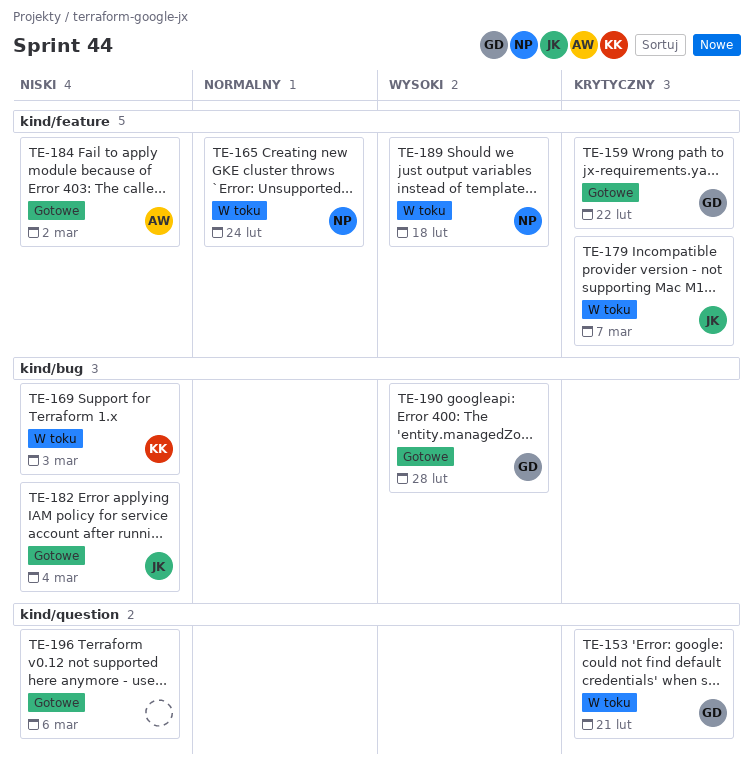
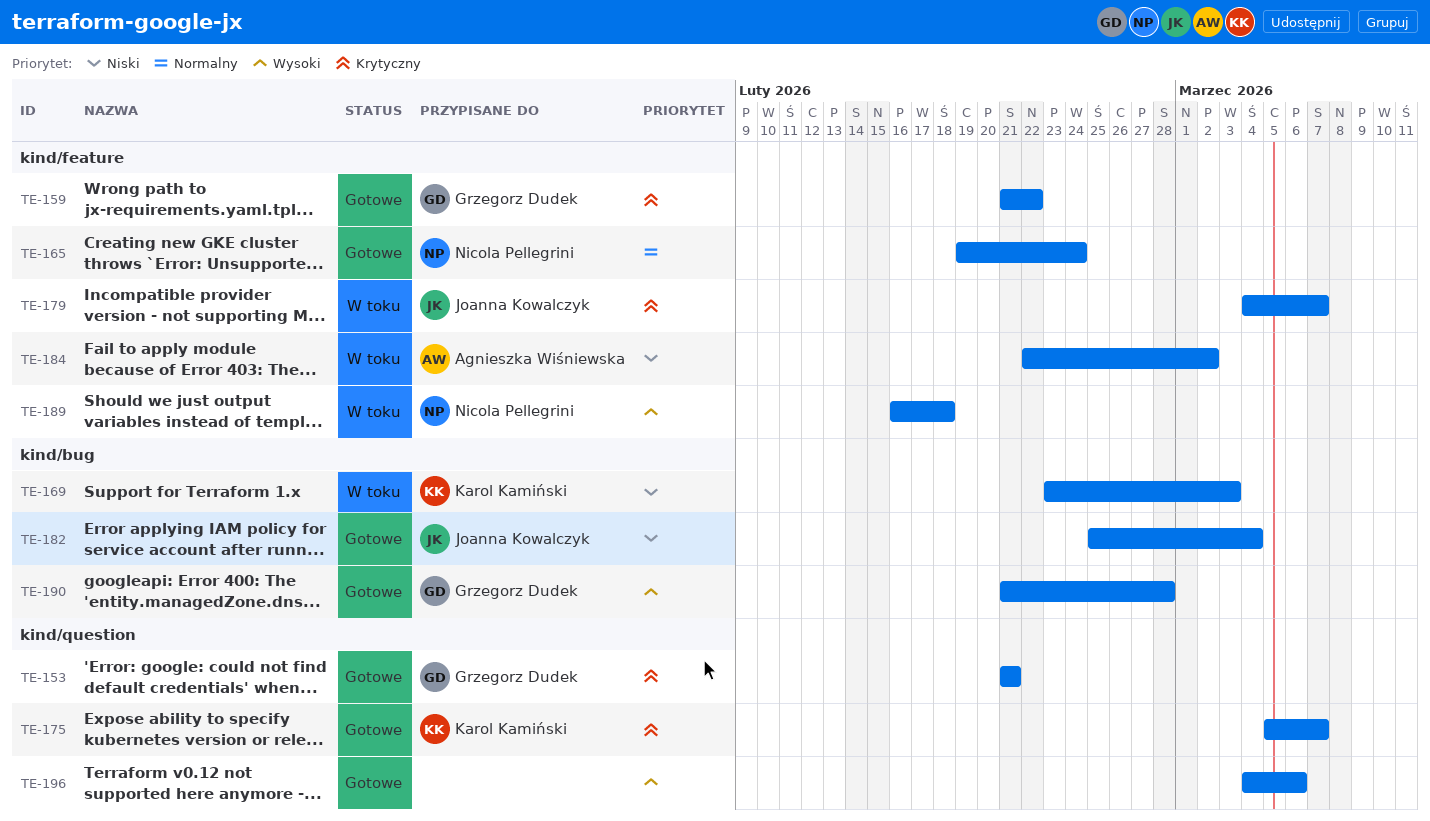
TE-153, status: W toku -> Gotowe
TE-165, status: W toku -> Gotowe
TE-175: none -> present
TE-184, status: Gotowe -> W toku
TE-196, priority: Niski -> Wysoki

